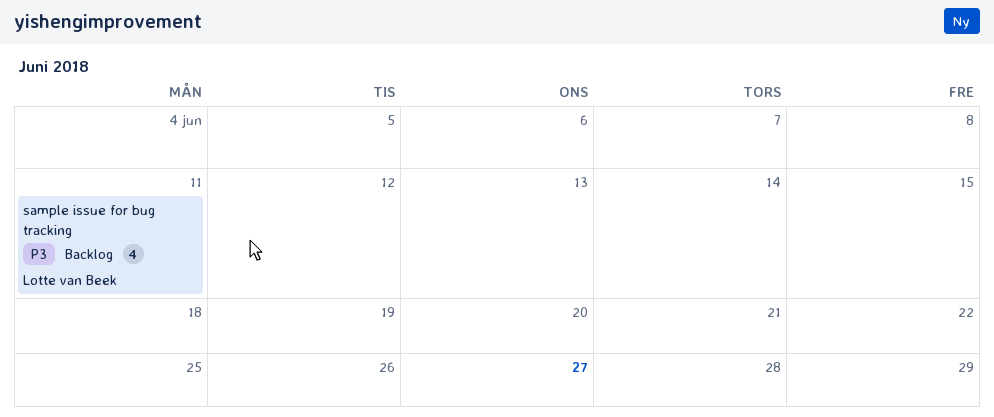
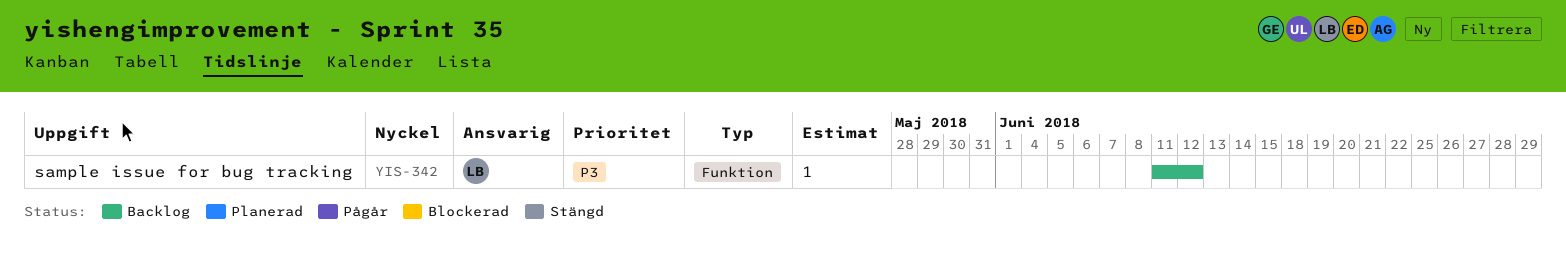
sample issue for bug tracking, estimate: 4 -> 1
sample issue for bug tracking, due: Jun 11 -> Jun 12

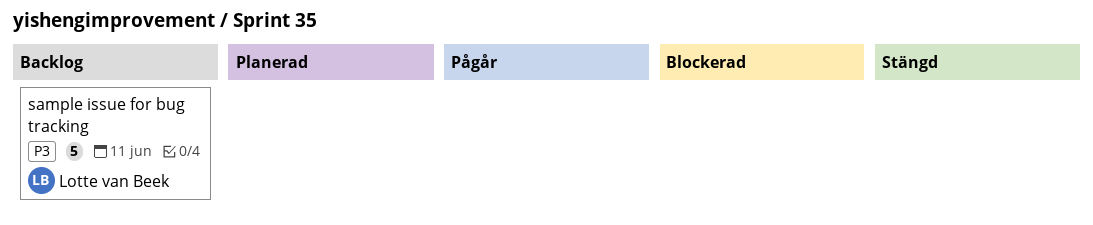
sample issue for bug tracking, estimate: 1 -> 5
sample issue for bug tracking, due: Jun 12 -> Jun 11

